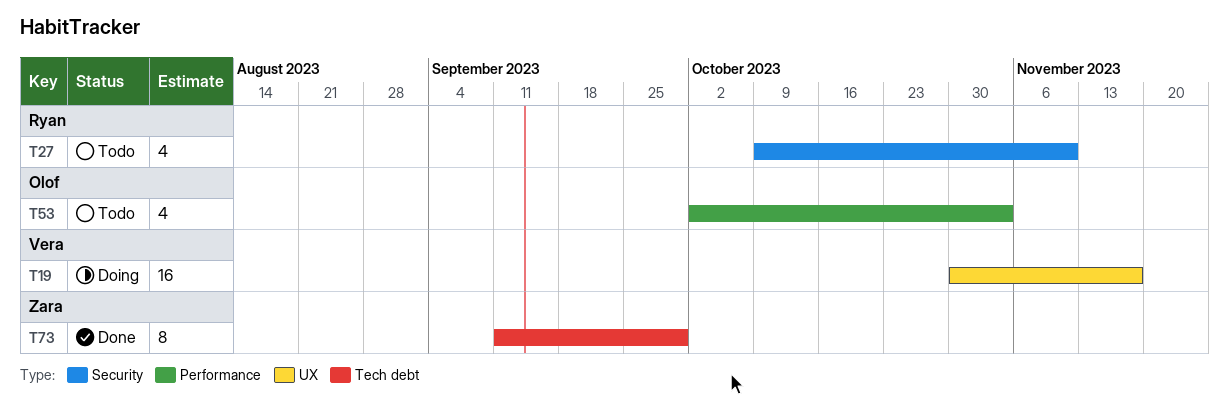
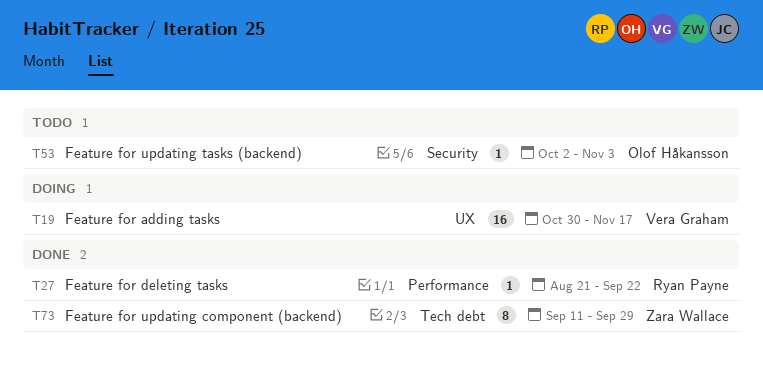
T27, status: Todo -> Done
T27, label: Security -> Performance
T27, estimate: 4 -> 1
T27, start: Oct 9 -> Aug 21
T27, due: Nov 10 -> Sep 22
T53, label: Performance -> Security
T53, estimate: 4 -> 1

